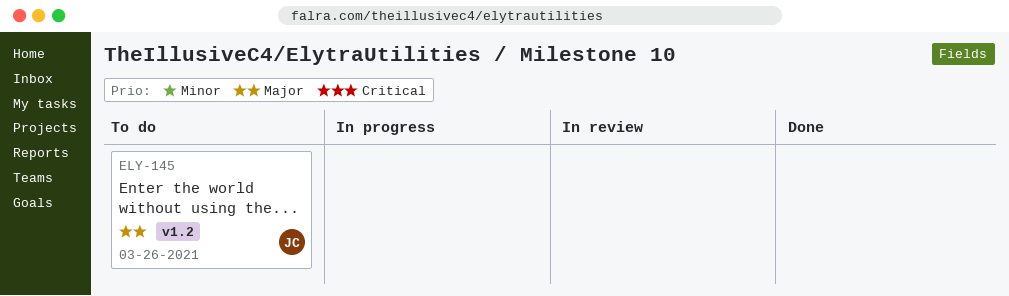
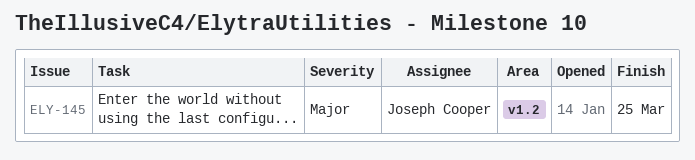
ELY-145, due: Mar 26 -> Mar 25

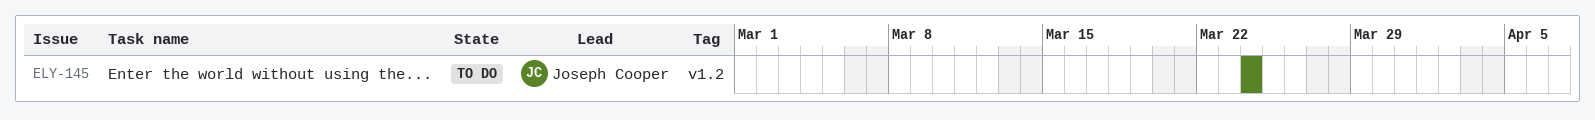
ELY-145, due: Mar 25 -> Mar 24

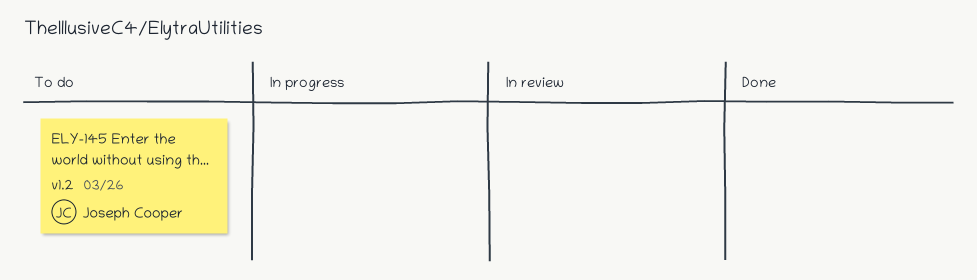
ELY-145, due: Mar 24 -> Mar 26

